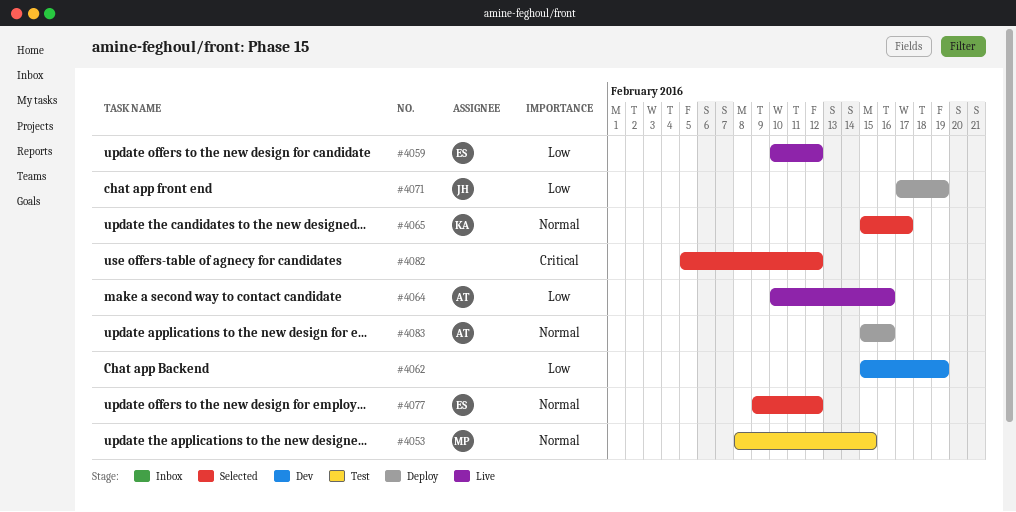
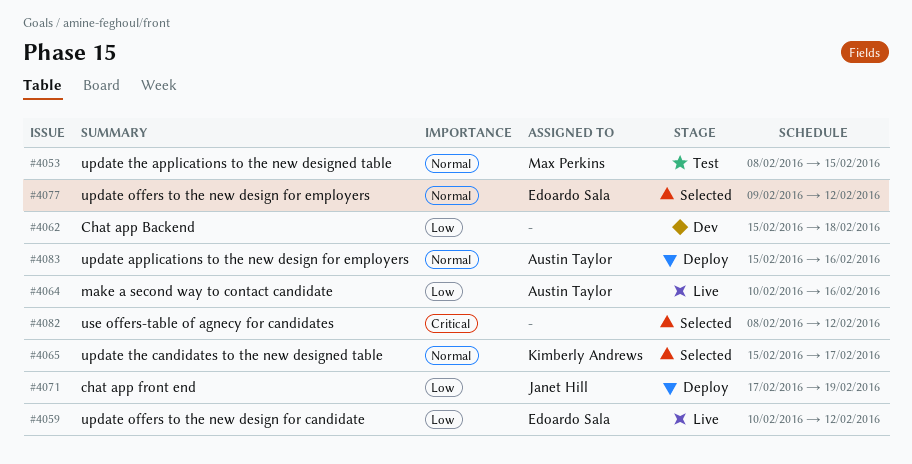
#4062, due: Feb 19 -> Feb 18
#4082, start: Feb 5 -> Feb 8

